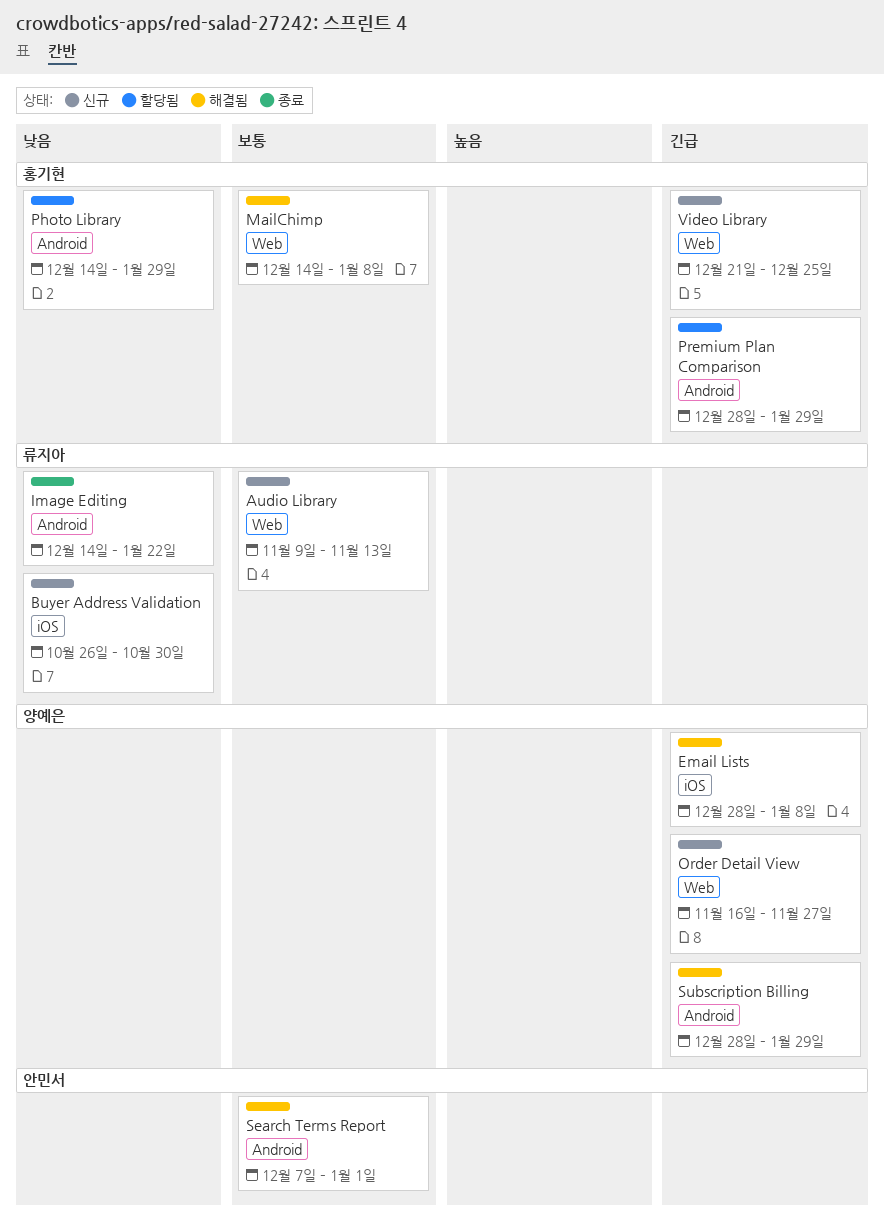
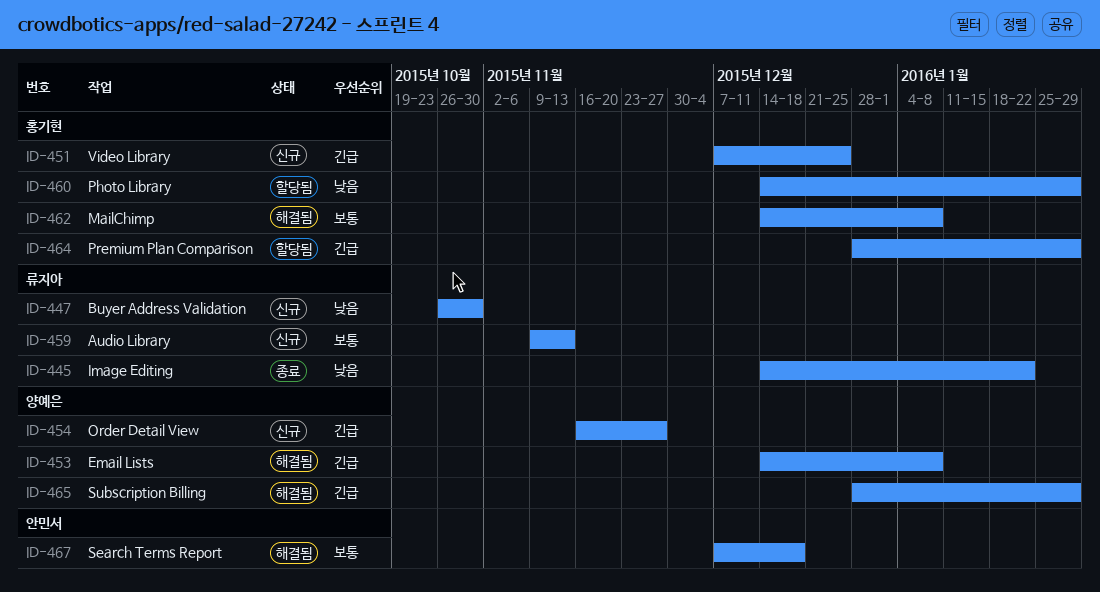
Email Lists, start: Dec 28 -> Dec 14
Search Terms Report, due: Jan 1 -> Dec 18
Video Library, start: Dec 21 -> Dec 7

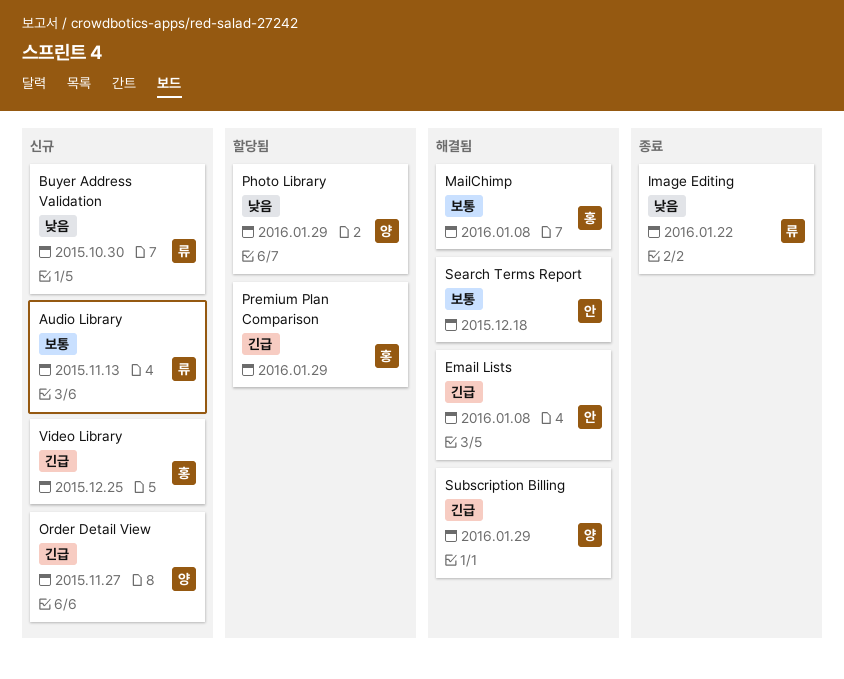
Email Lists, owner: 양예은 -> 안민서
Photo Library, owner: 홍기현 -> 양예은

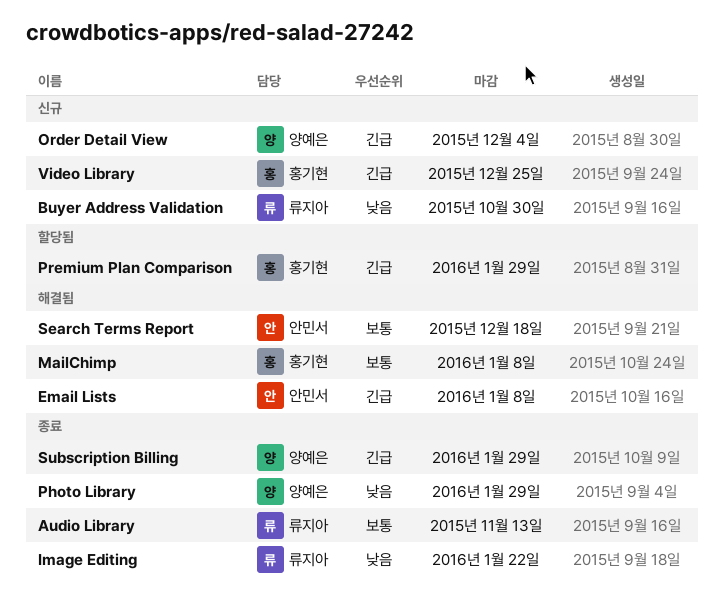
Audio Library, status: 신규 -> 종료
Order Detail View, due: Nov 27 -> Dec 4
Photo Library, status: 할당됨 -> 종료
Subscription Billing, status: 해결됨 -> 종료

